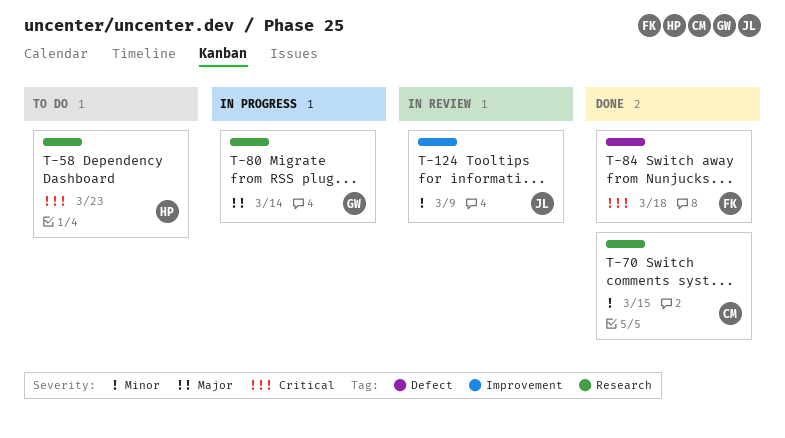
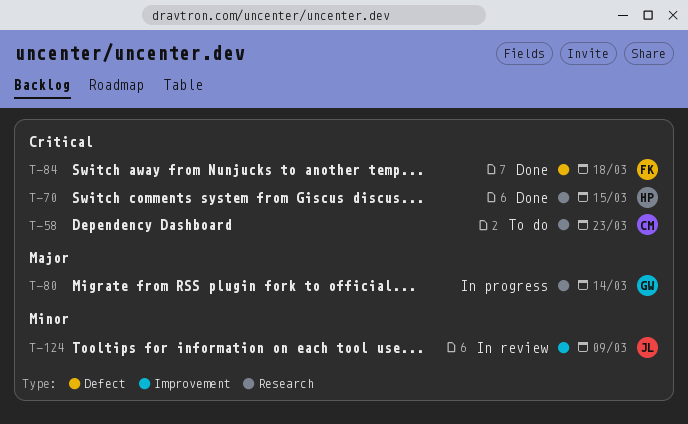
T-58, owner: HP -> CM
T-70, owner: CM -> HP
T-70, priority: Minor -> Critical

